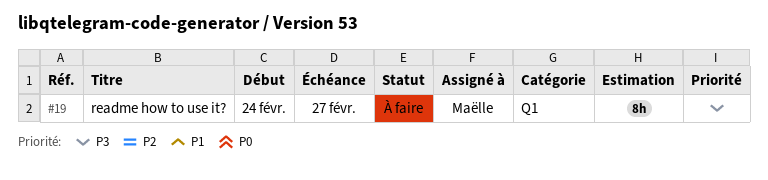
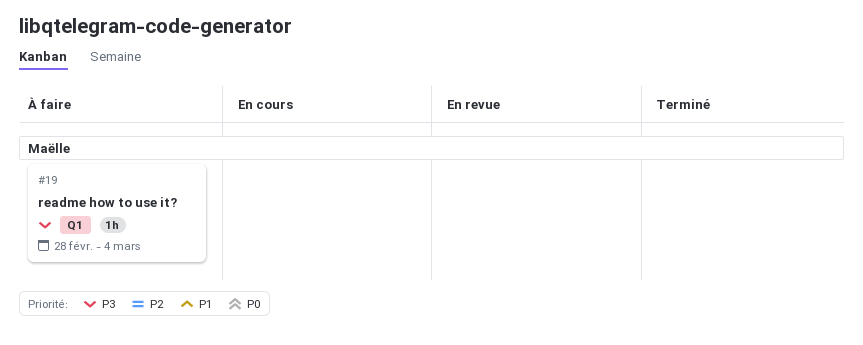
#19, estimate: 8h -> 1h
#19, start: Feb 24 -> Feb 28
#19, due: Feb 27 -> Mar 4

